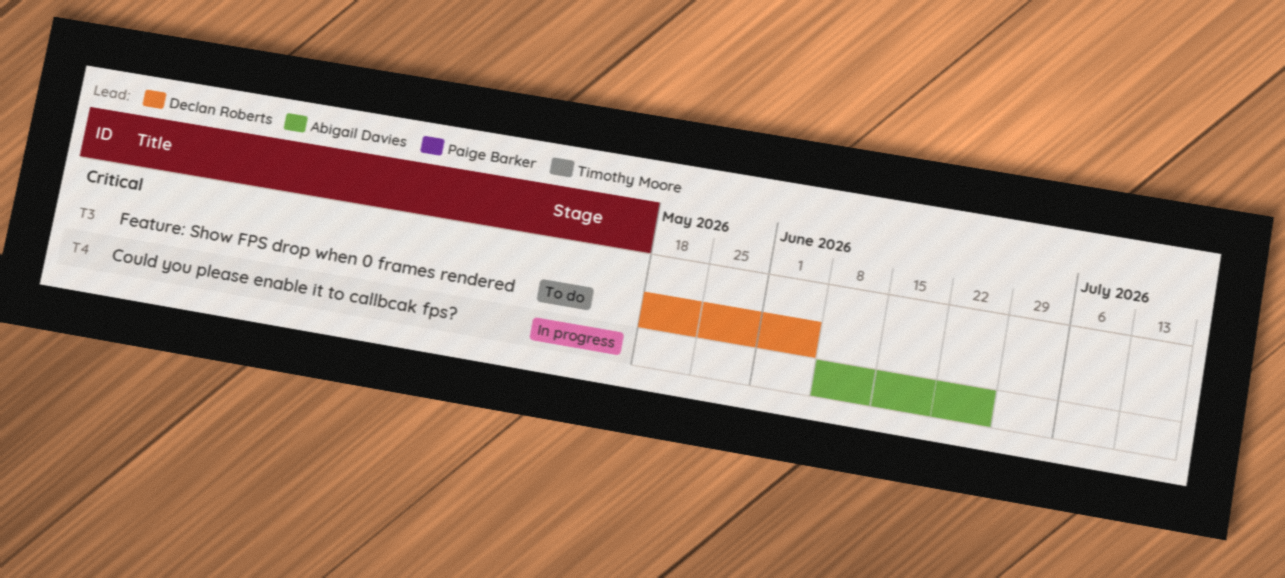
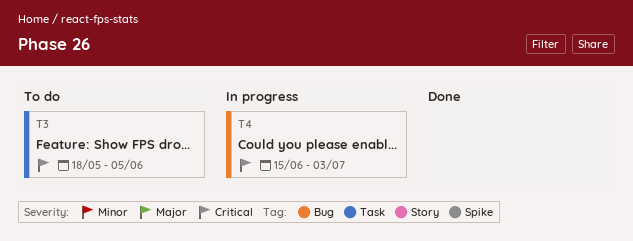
T4, start: Jun 8 -> Jun 15
T4, due: Jun 26 -> Jul 3

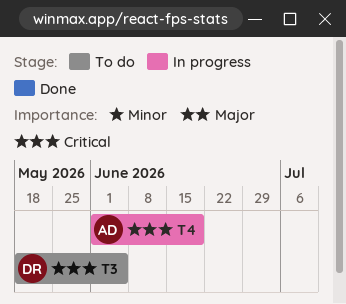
T4, start: Jun 15 -> Jun 1
T4, due: Jul 3 -> Jun 19

